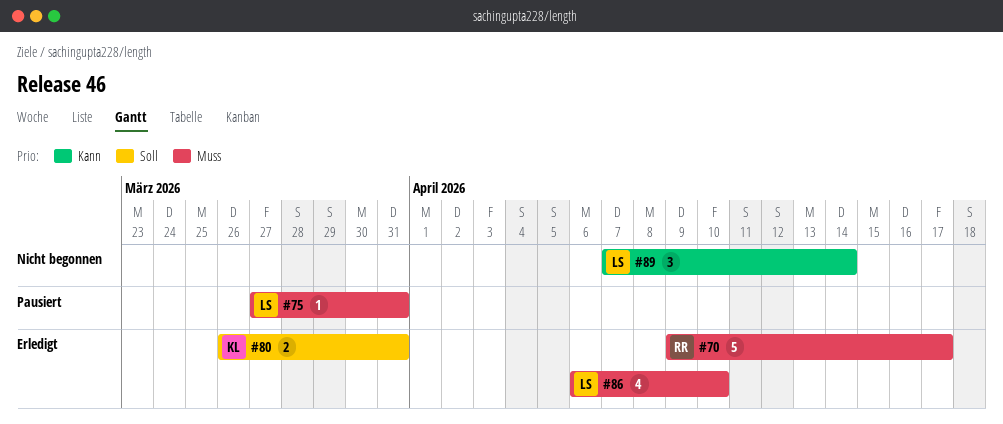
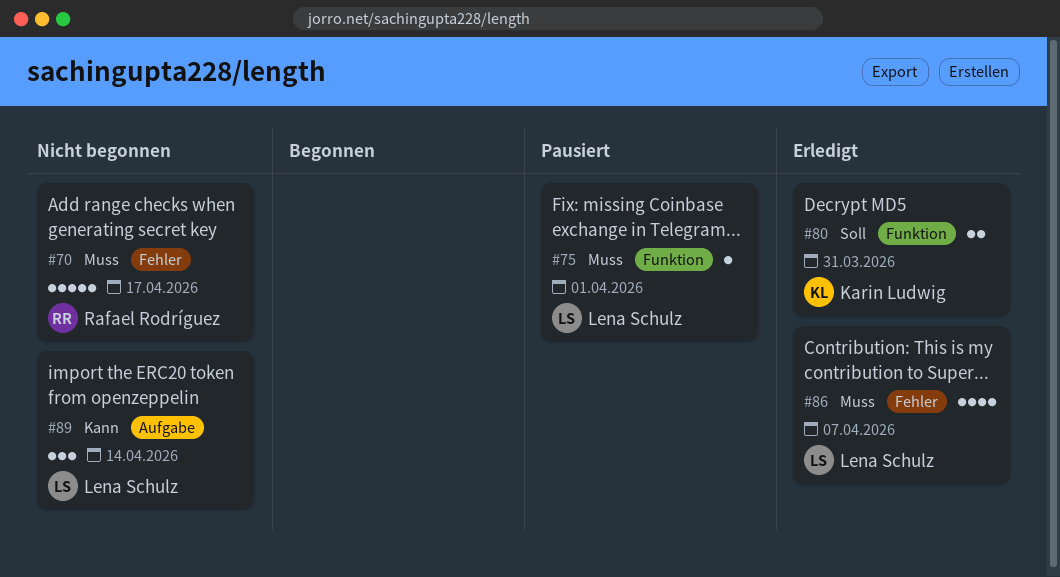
#70, status: Erledigt -> Nicht begonnen
#75, due: Mar 31 -> Apr 1
#86, due: Apr 10 -> Apr 7

